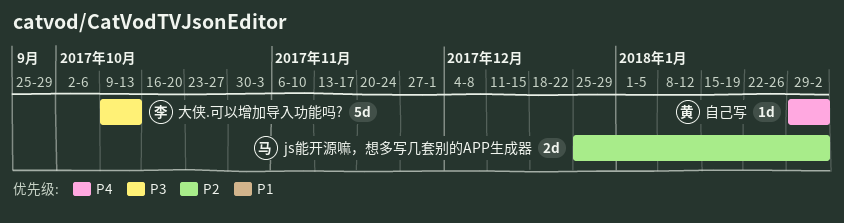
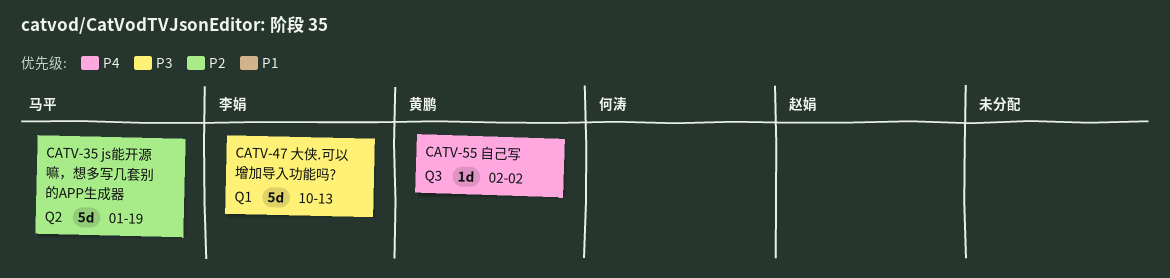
js能开源嘛，想多写几套别的APP生成器, estimate: 2d -> 5d
js能开源嘛，想多写几套别的APP生成器, due: Feb 2 -> Jan 19

